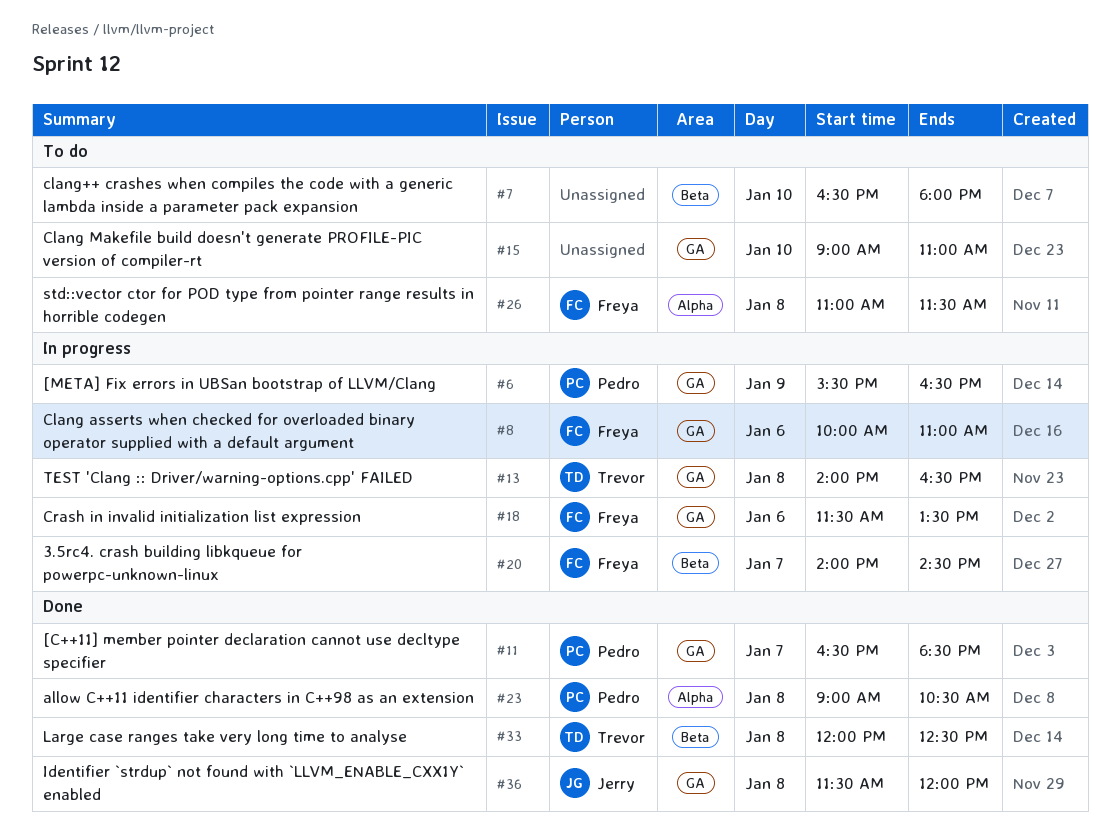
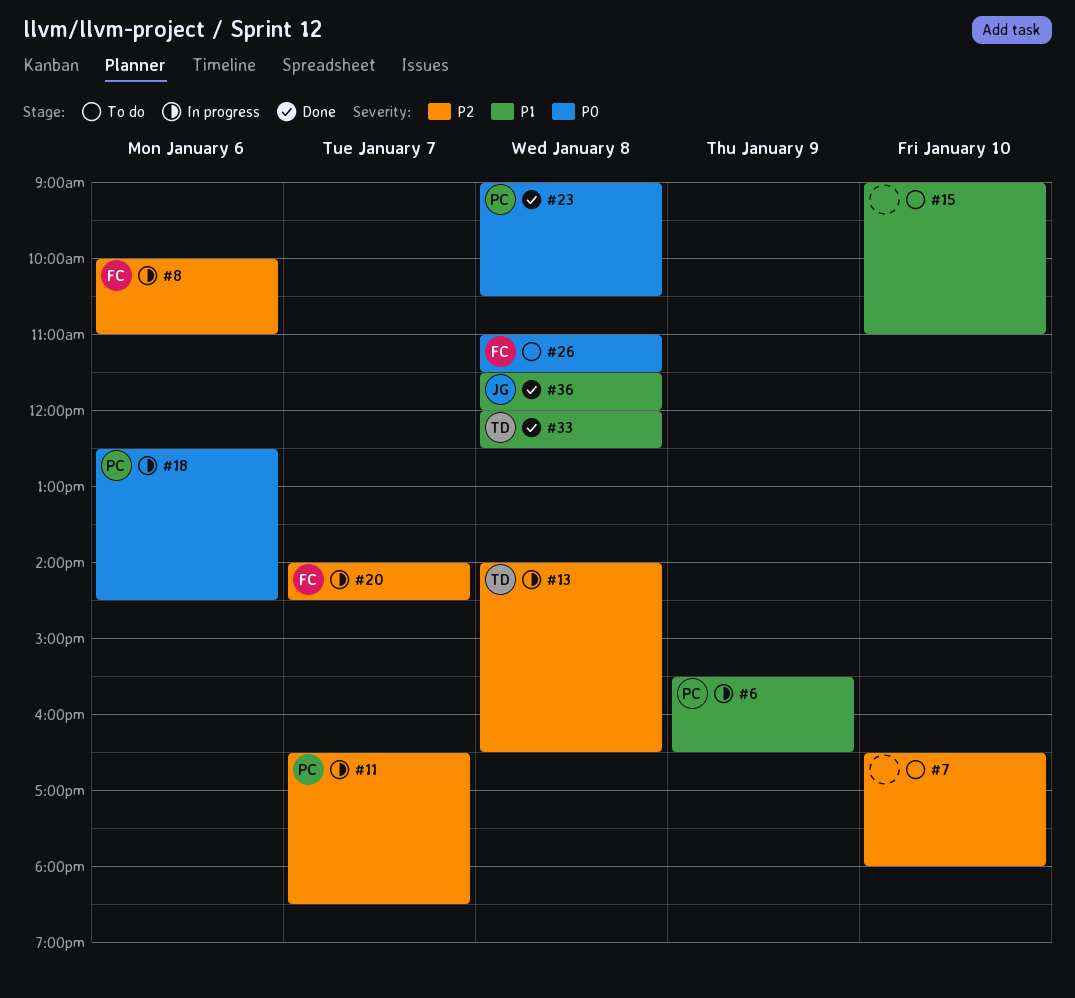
#11, status: Done -> In progress
#18, owner: Freya -> Pedro
#18, begins: 11:30 -> 12:30
#18, ends: 13:30 -> 14:30

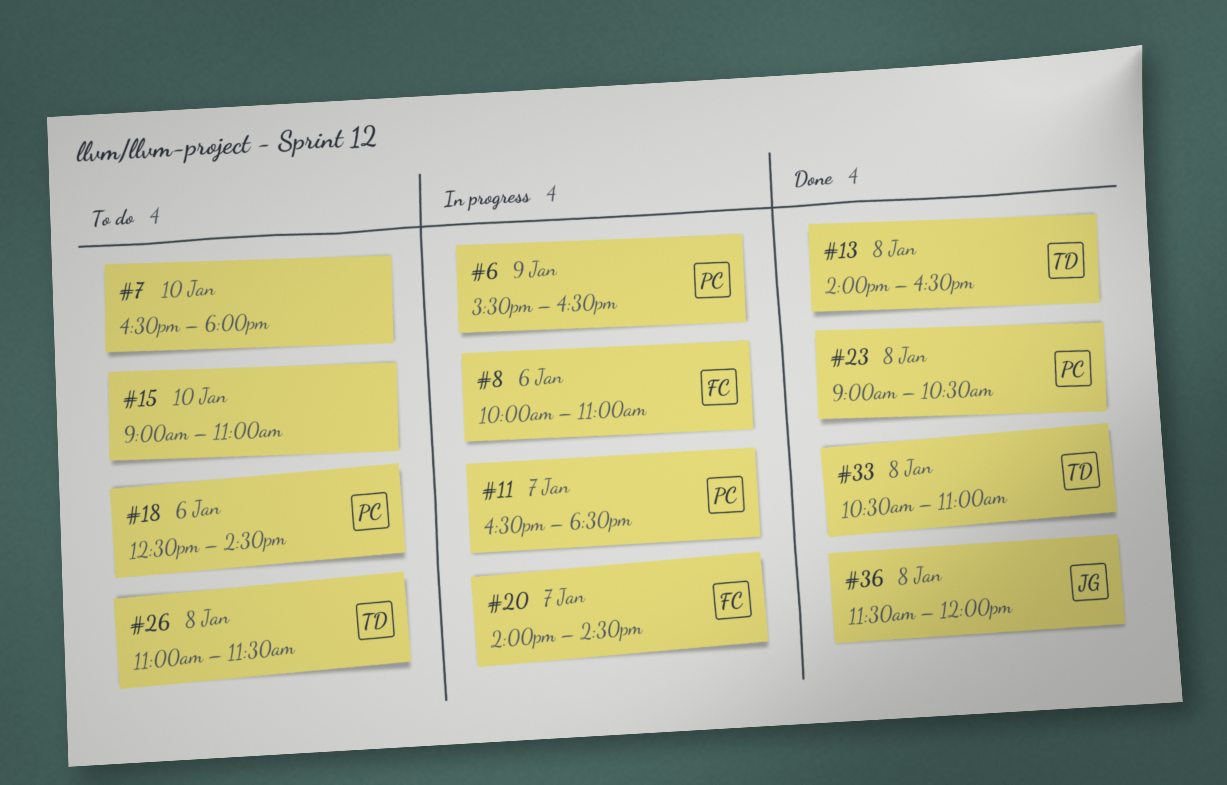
#13, status: In progress -> Done
#18, status: In progress -> To do
#26, owner: FC -> TD
#33, begins: 12:00 -> 10:30
#33, ends: 12:30 -> 11:00

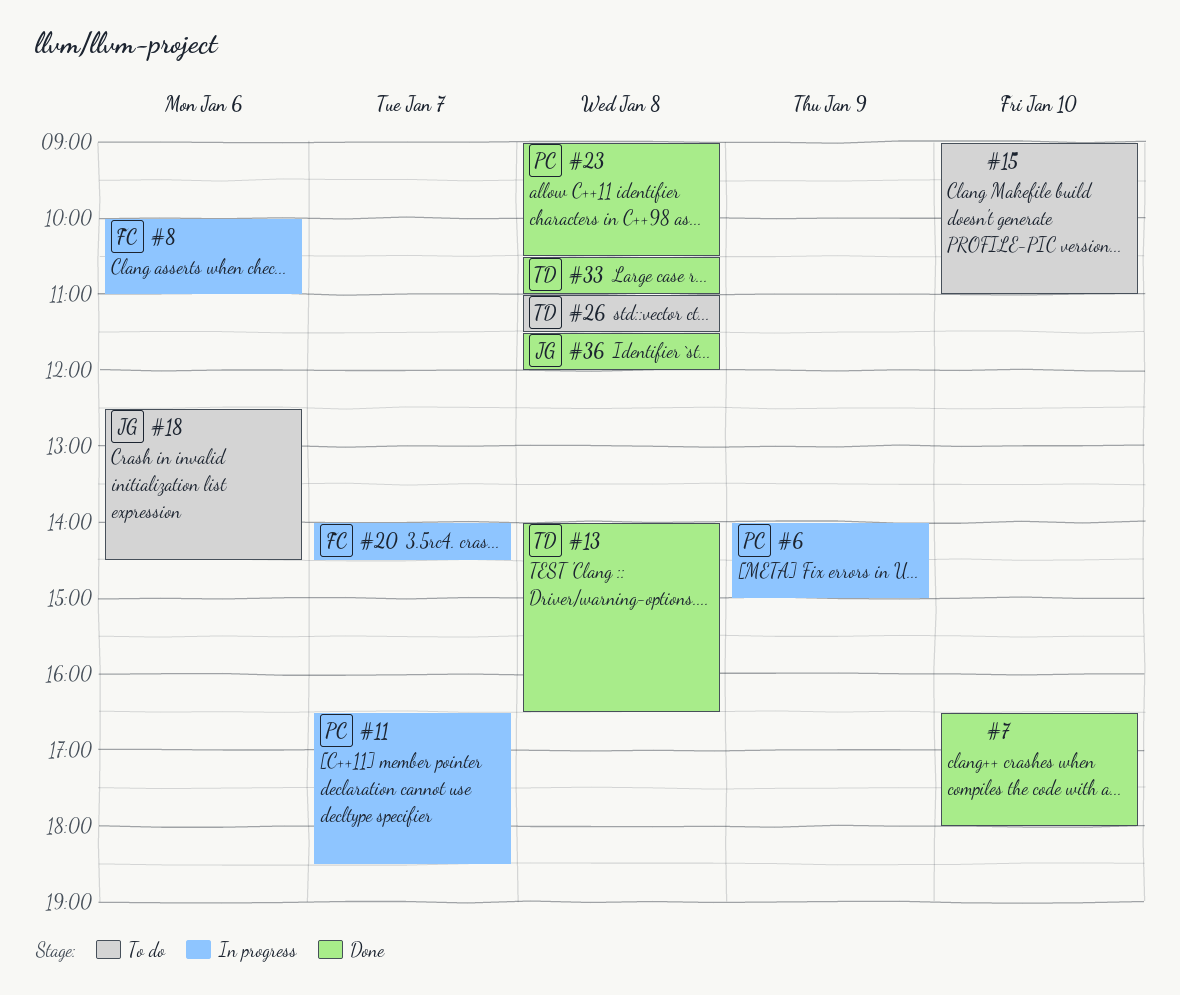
#6, begins: 15:30 -> 14:00
#6, ends: 16:30 -> 15:00
#7, status: To do -> Done
#18, owner: PC -> JG

